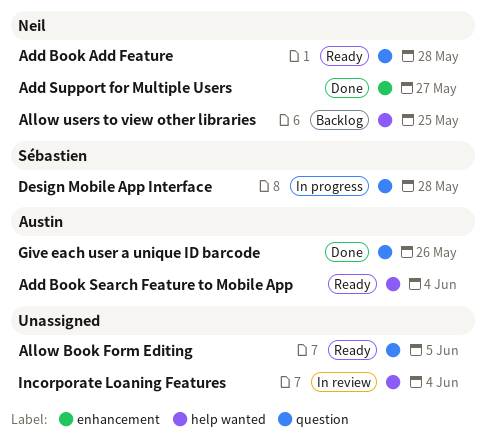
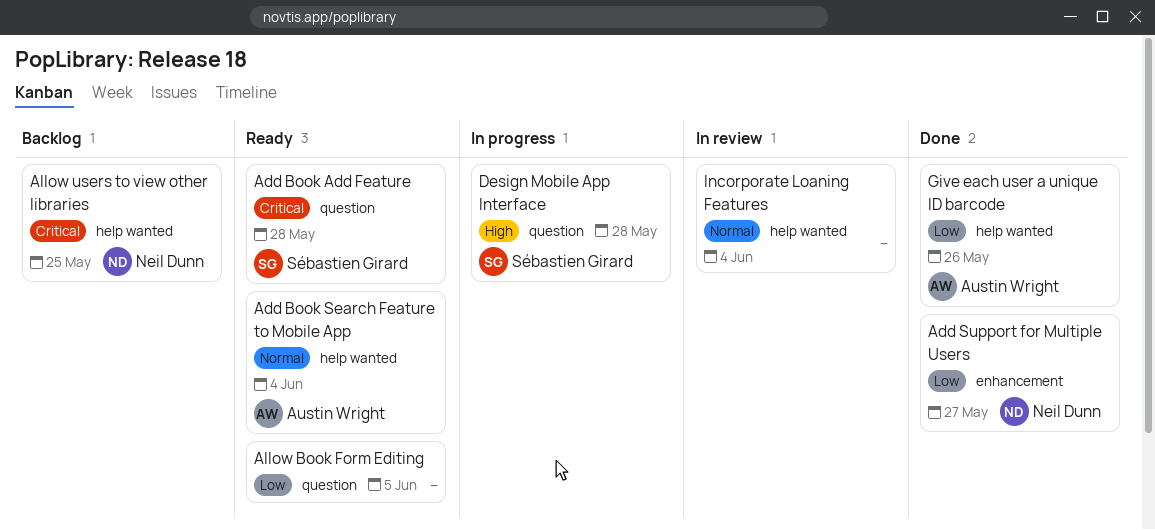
Add Book Add Feature, owner: Neil Dunn -> Sébastien Girard
Give each user a unique ID barcode, label: question -> help wanted

